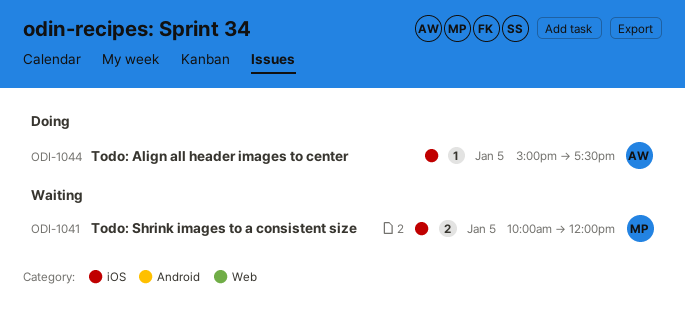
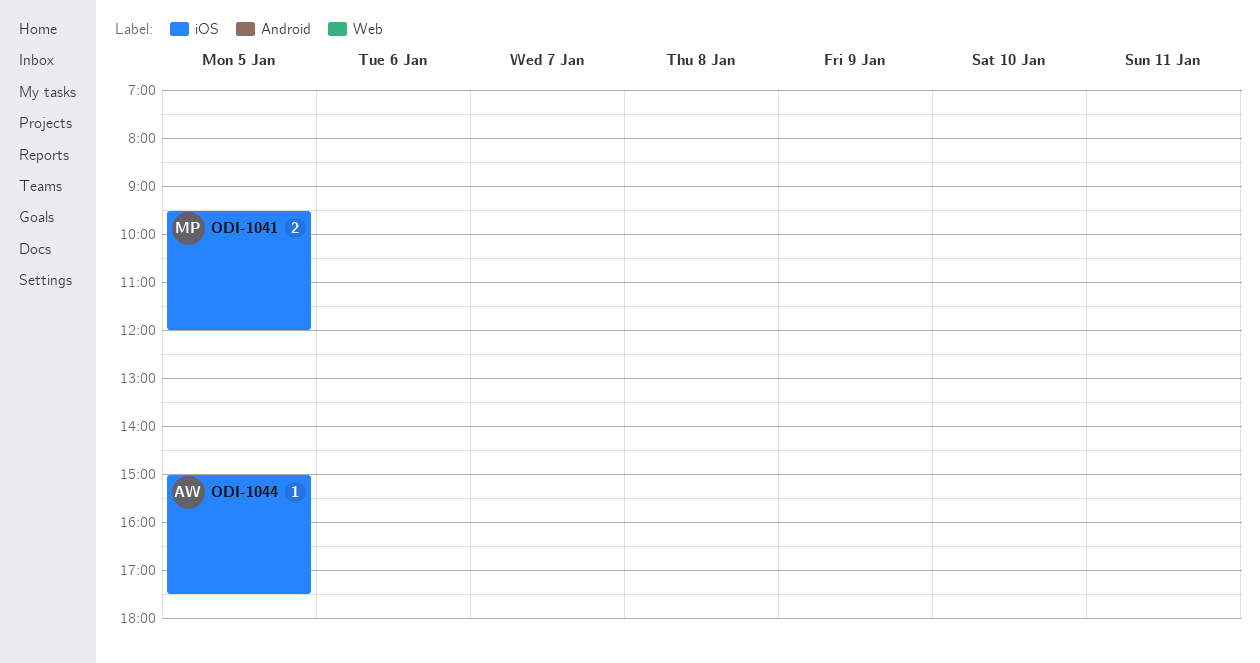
ODI-1041, begins: 10:00 -> 09:30

